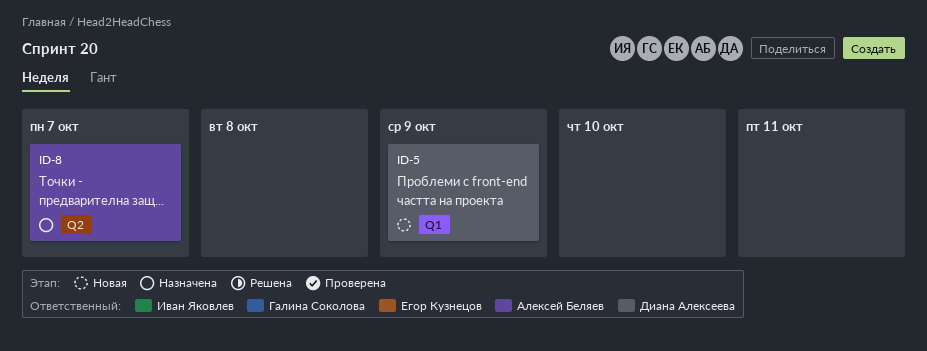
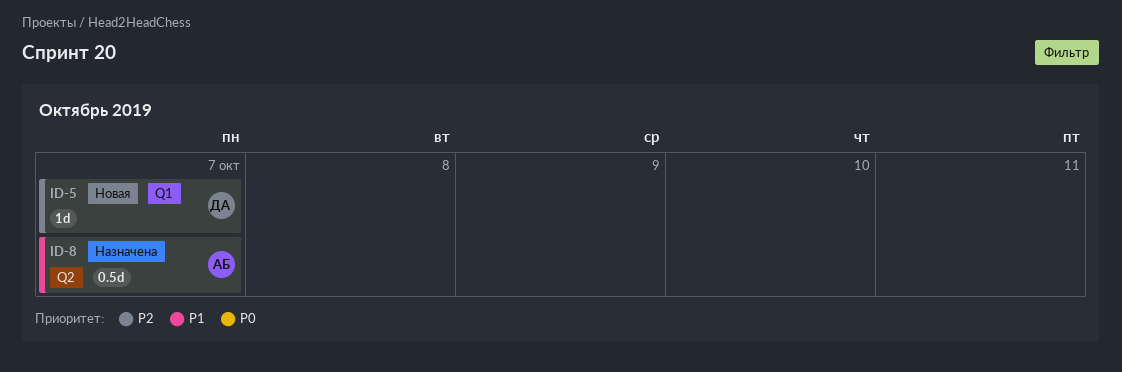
ID-5, due: Oct 9 -> Oct 7

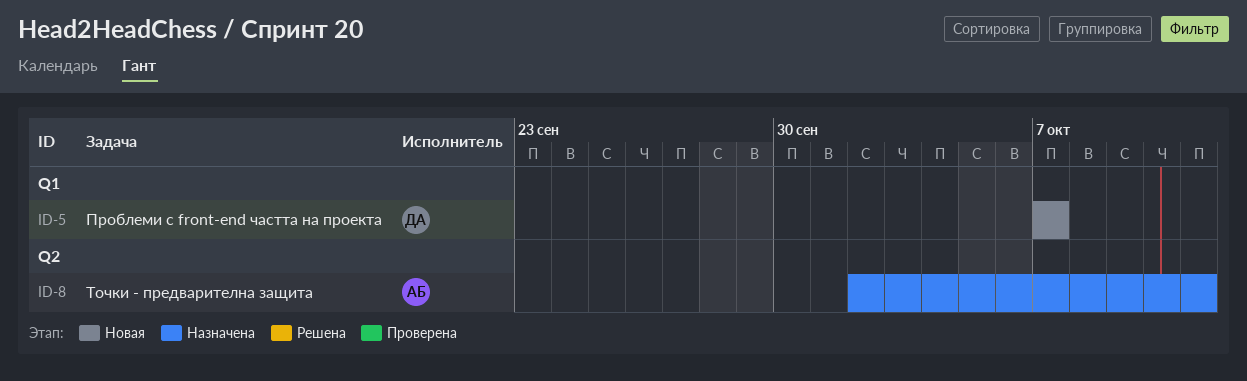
ID-8, due: Oct 7 -> Oct 11

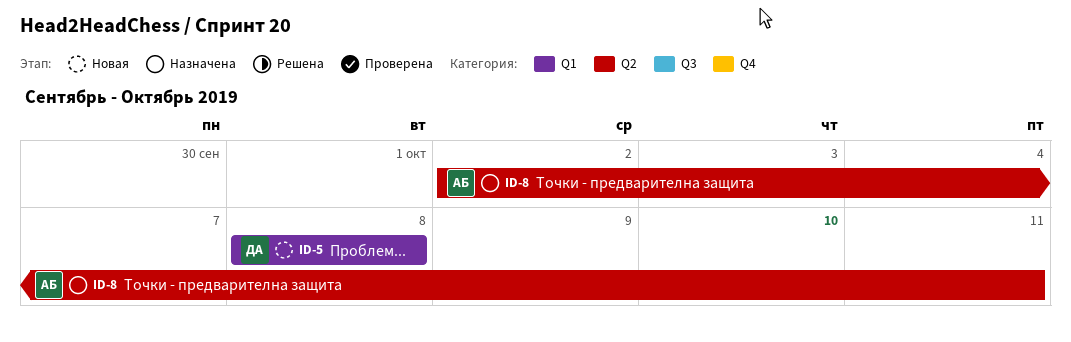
ID-5, start: Oct 7 -> Oct 8
ID-5, due: Oct 7 -> Oct 8

